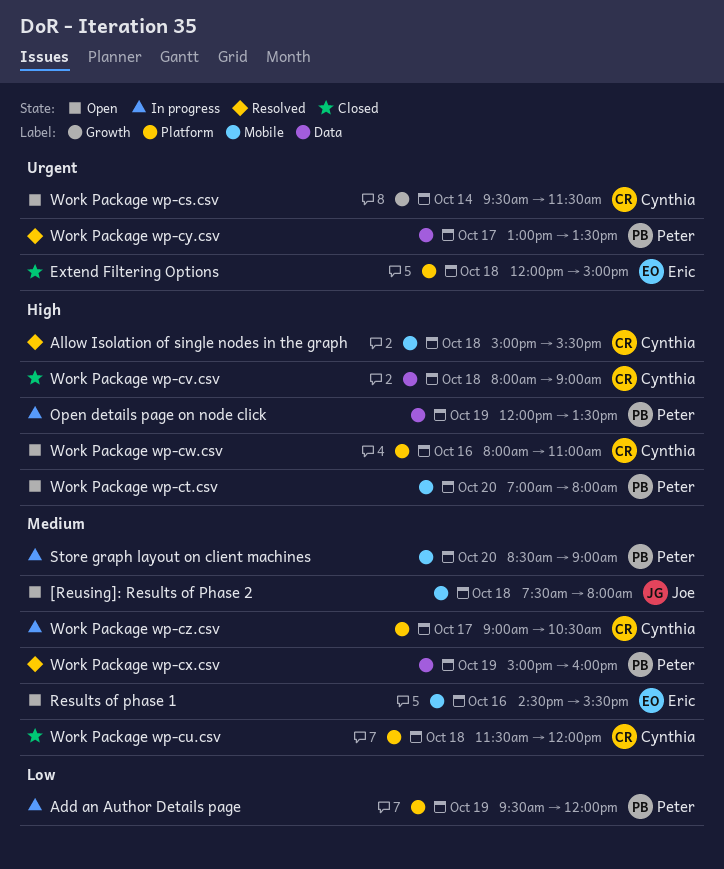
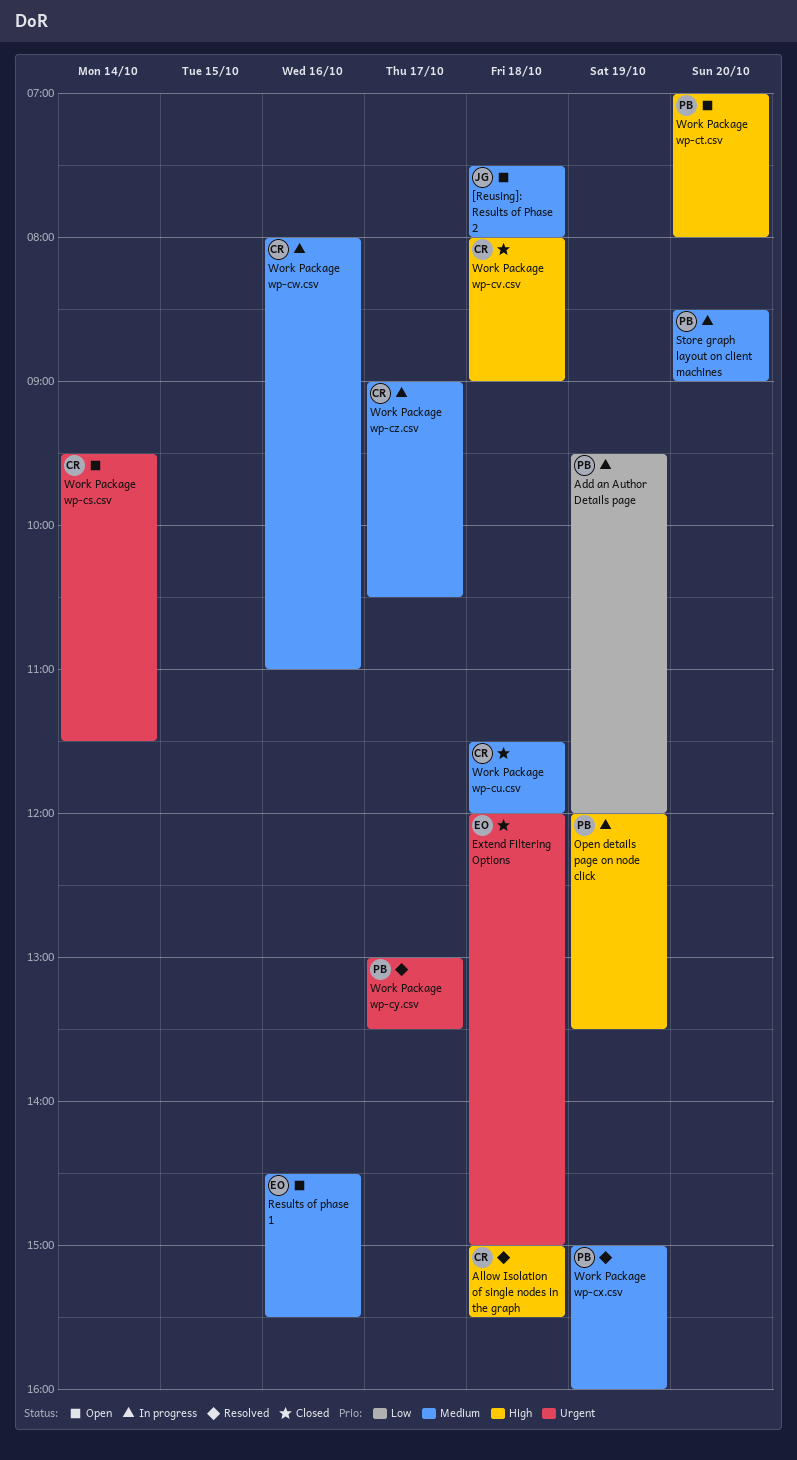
Work Package wp-cw.csv, status: Open -> In progress
Work Package wp-cw.csv, priority: High -> Medium

